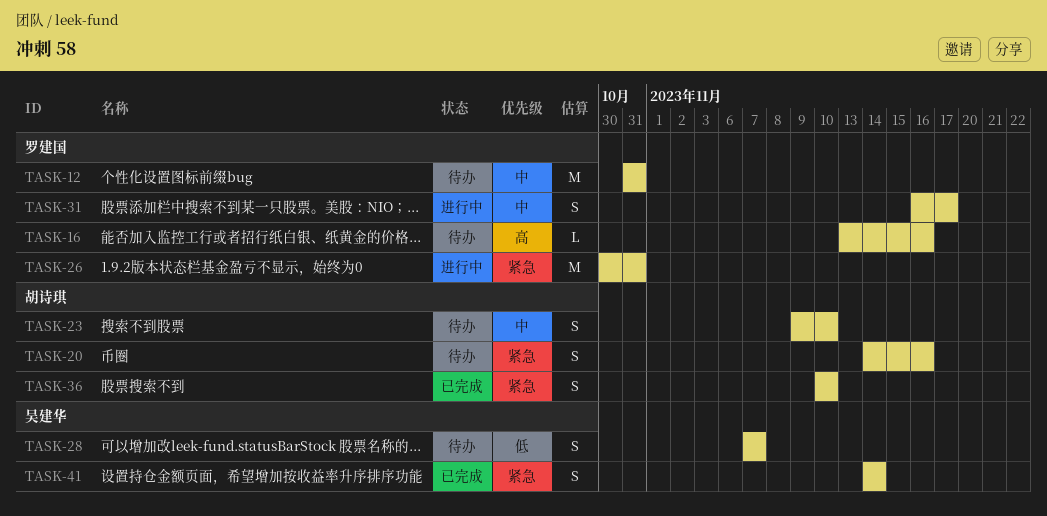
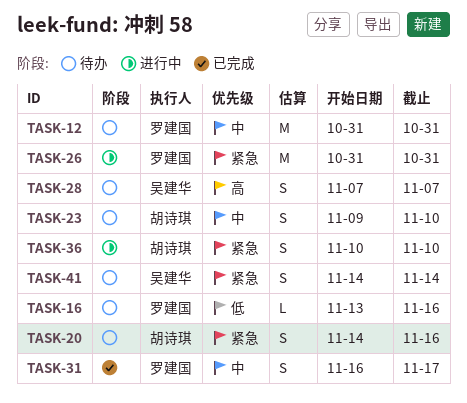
TASK-16, priority: 高 -> 低
TASK-26, start: Oct 30 -> Oct 31
TASK-28, priority: 低 -> 高
TASK-31, status: 进行中 -> 已完成
TASK-36, status: 已完成 -> 进行中
TASK-41, status: 已完成 -> 待办

